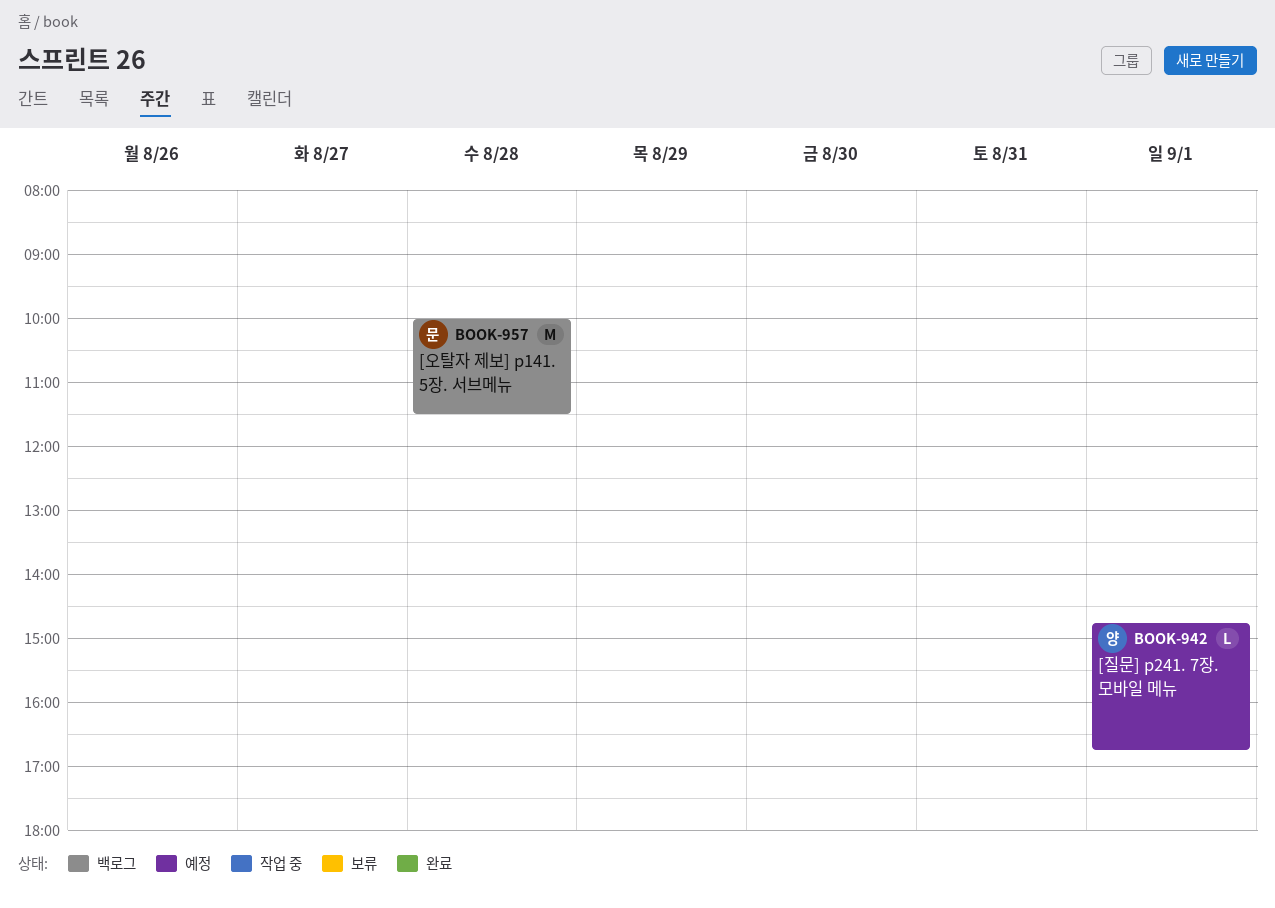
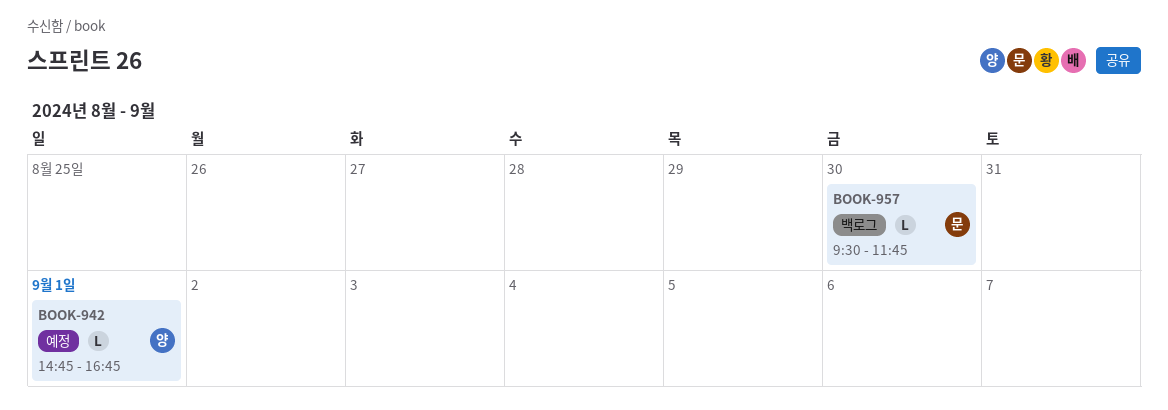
BOOK-957, estimate: M -> L
BOOK-957, day: Aug 28 -> Aug 30
BOOK-957, begins: 10:00 -> 09:30
BOOK-957, ends: 11:30 -> 11:45

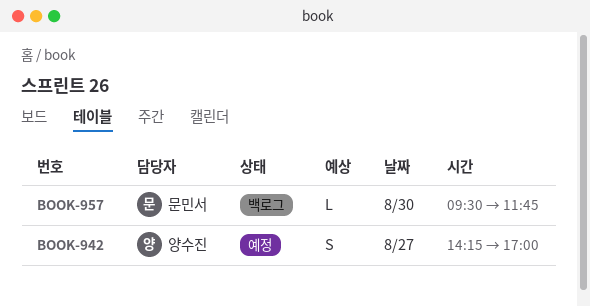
BOOK-942, estimate: L -> S
BOOK-942, day: Sep 1 -> Aug 27
BOOK-942, begins: 14:45 -> 14:15
BOOK-942, ends: 16:45 -> 17:00

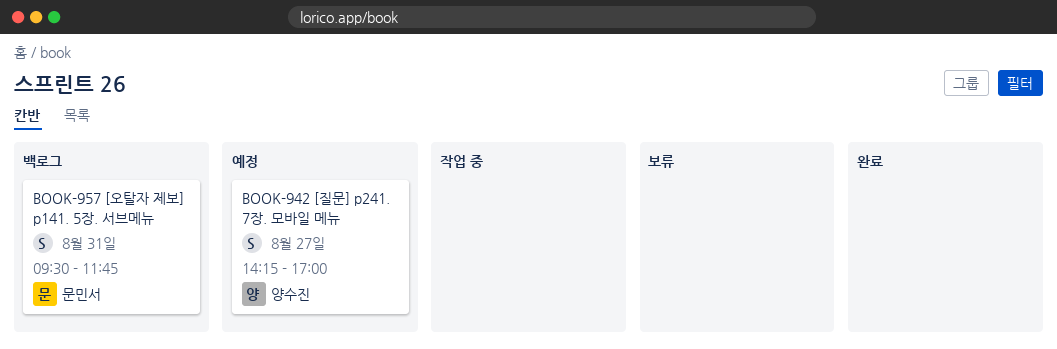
BOOK-957, estimate: L -> S
BOOK-957, day: Aug 30 -> Aug 31

